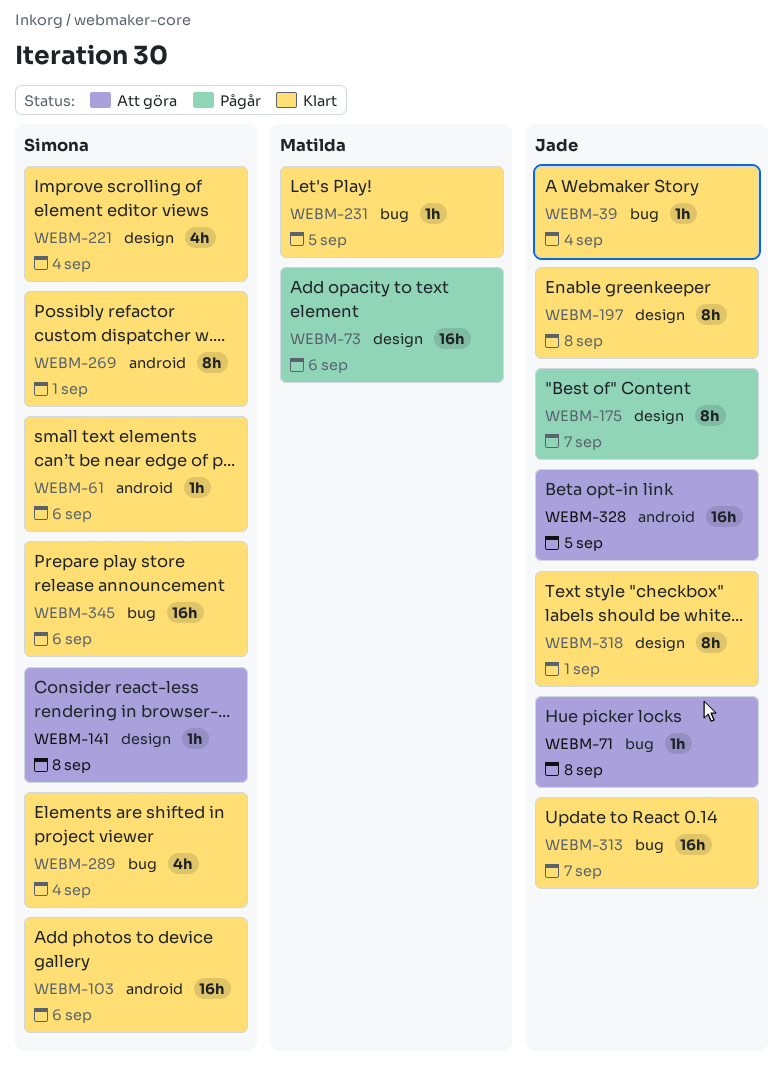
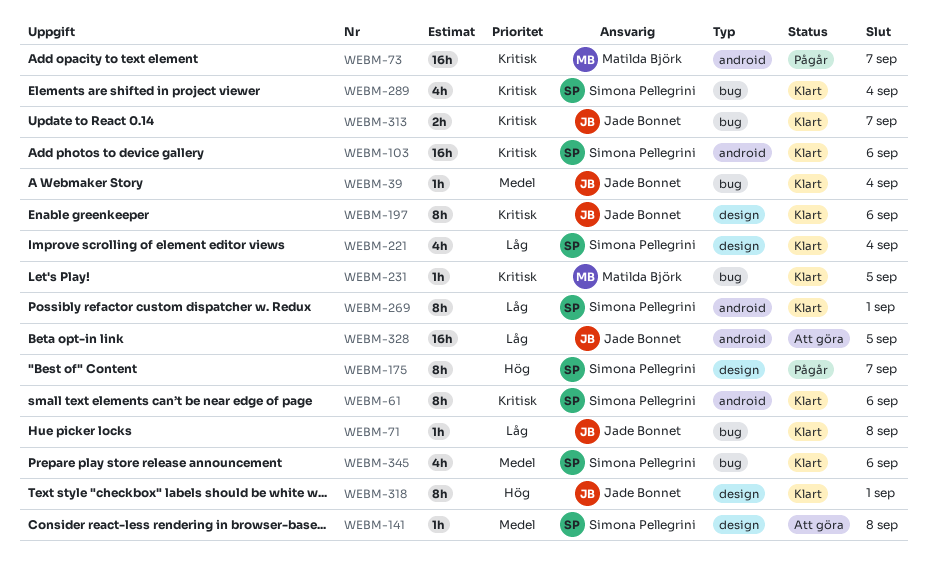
WEBM-61, estimate: 1h -> 8h
WEBM-71, status: Att göra -> Klart
WEBM-73, label: design -> android
WEBM-73, due: Sep 6 -> Sep 7
WEBM-175, owner: Jade Bonnet -> Simona Pellegrini
WEBM-197, due: Sep 8 -> Sep 6
WEBM-313, estimate: 16h -> 2h
WEBM-345, estimate: 16h -> 4h

